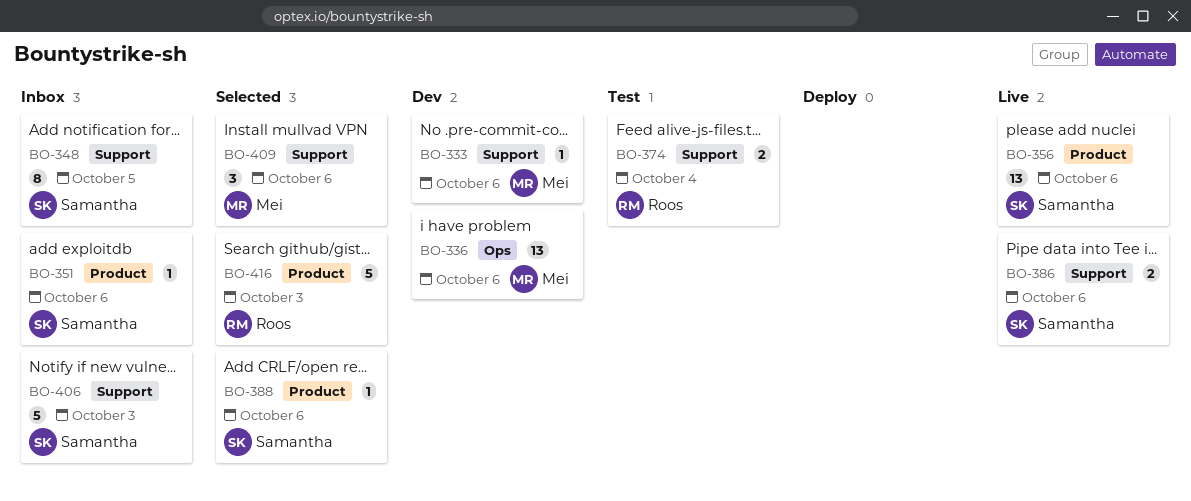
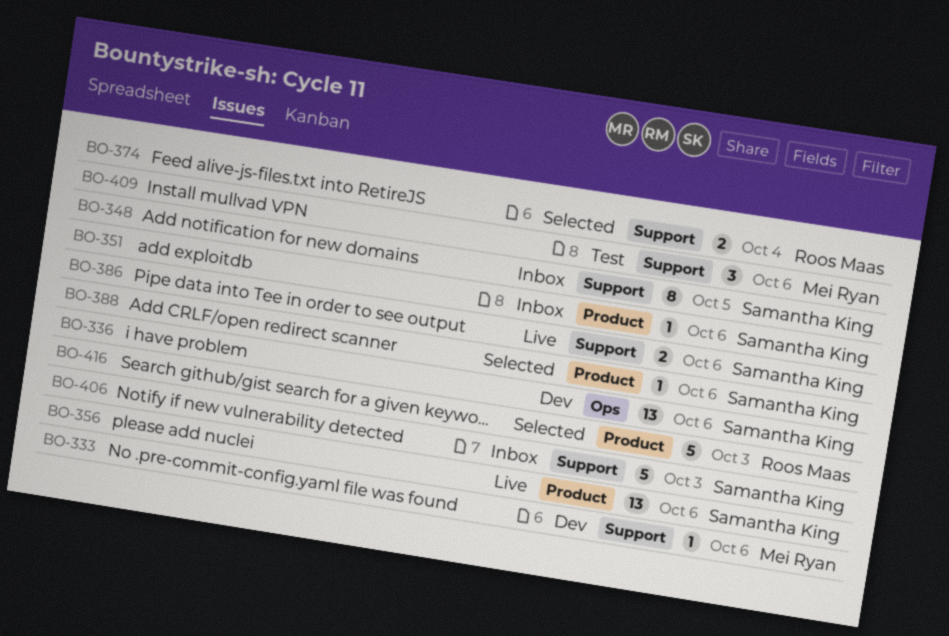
BO-336, owner: Mei Ryan -> Samantha King
BO-374, status: Test -> Selected
BO-409, status: Selected -> Test

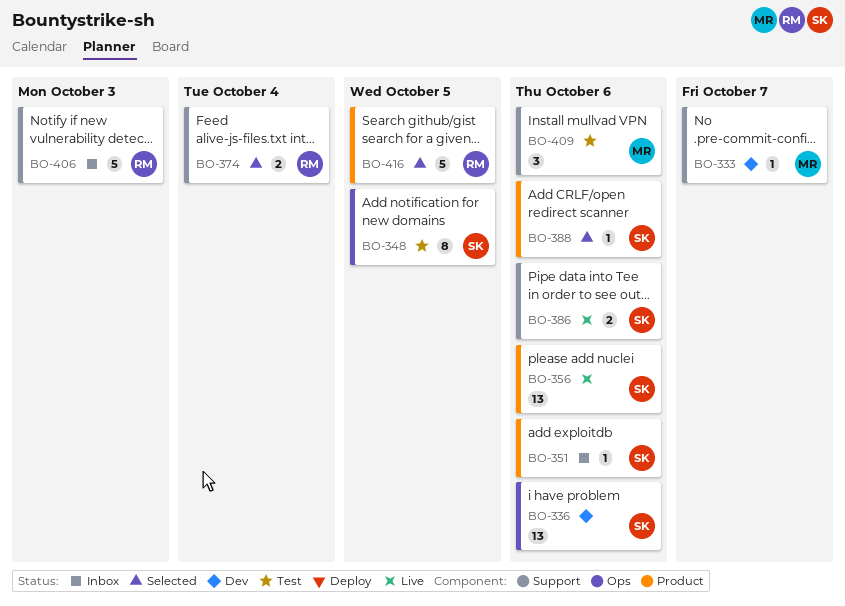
BO-333, due: Oct 6 -> Oct 7
BO-348, status: Inbox -> Test
BO-348, label: Support -> Ops
BO-406, owner: Samantha King -> Roos Maas
BO-416, due: Oct 3 -> Oct 5

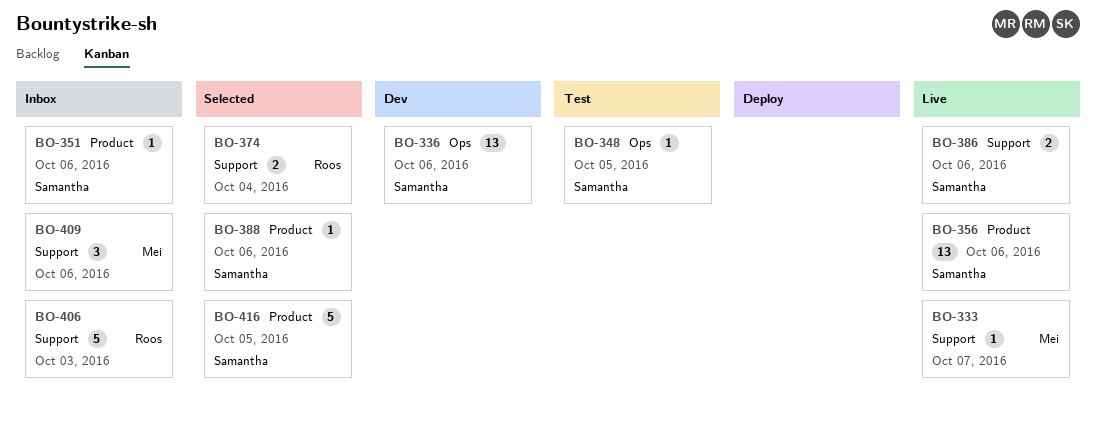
BO-333, status: Dev -> Live
BO-348, estimate: 8 -> 1
BO-409, status: Test -> Inbox
BO-416, owner: Roos -> Samantha

